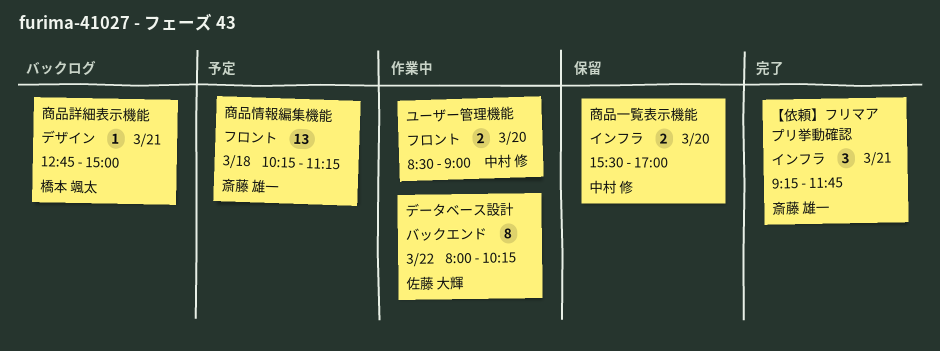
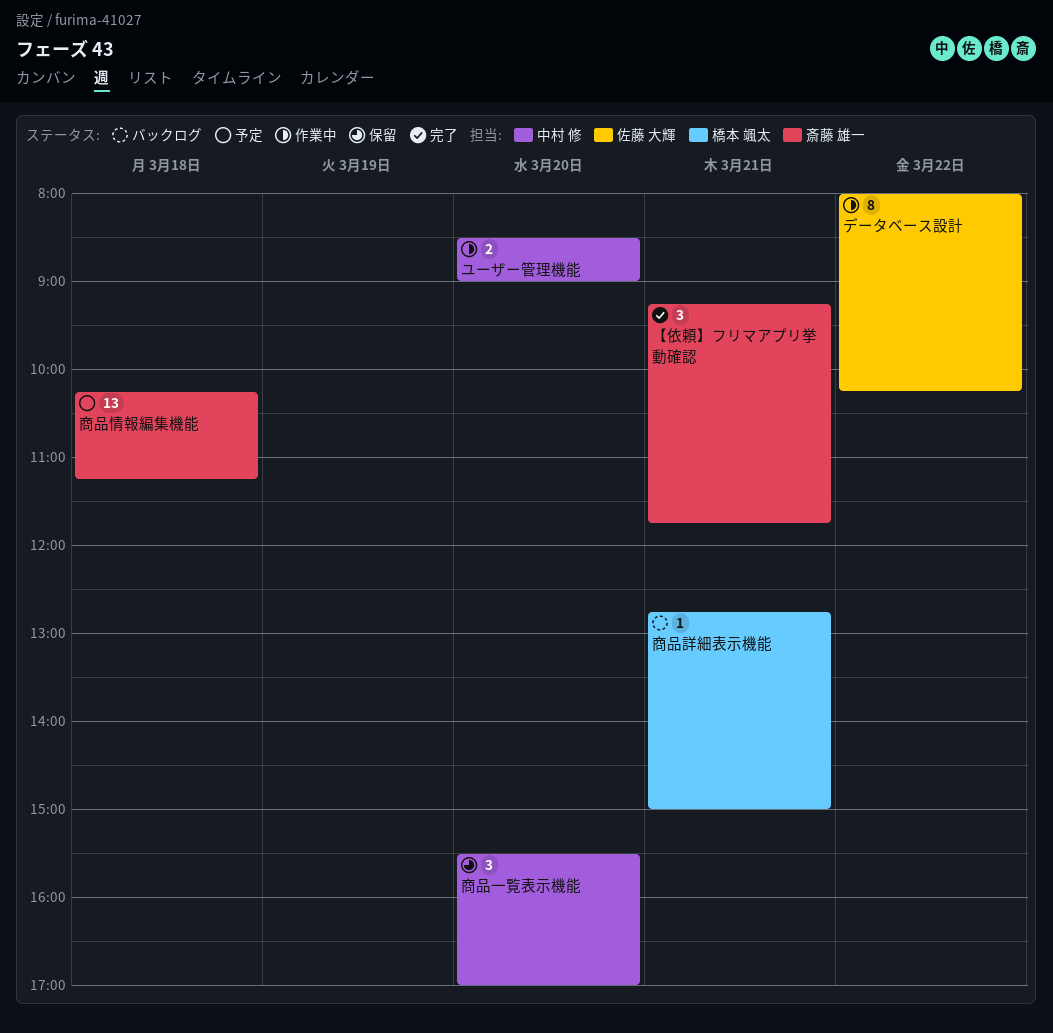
商品一覧表示機能, estimate: 2 -> 3

